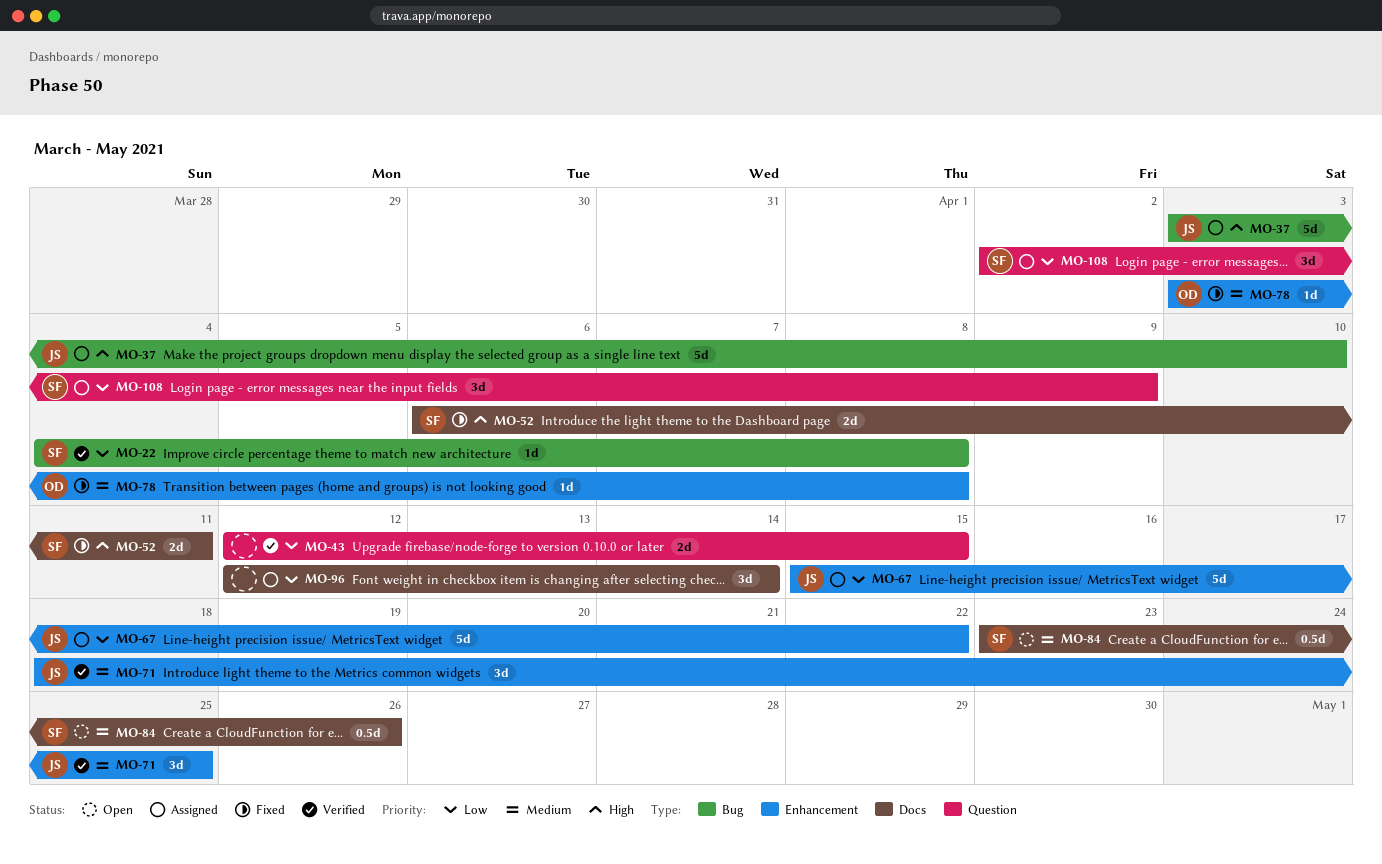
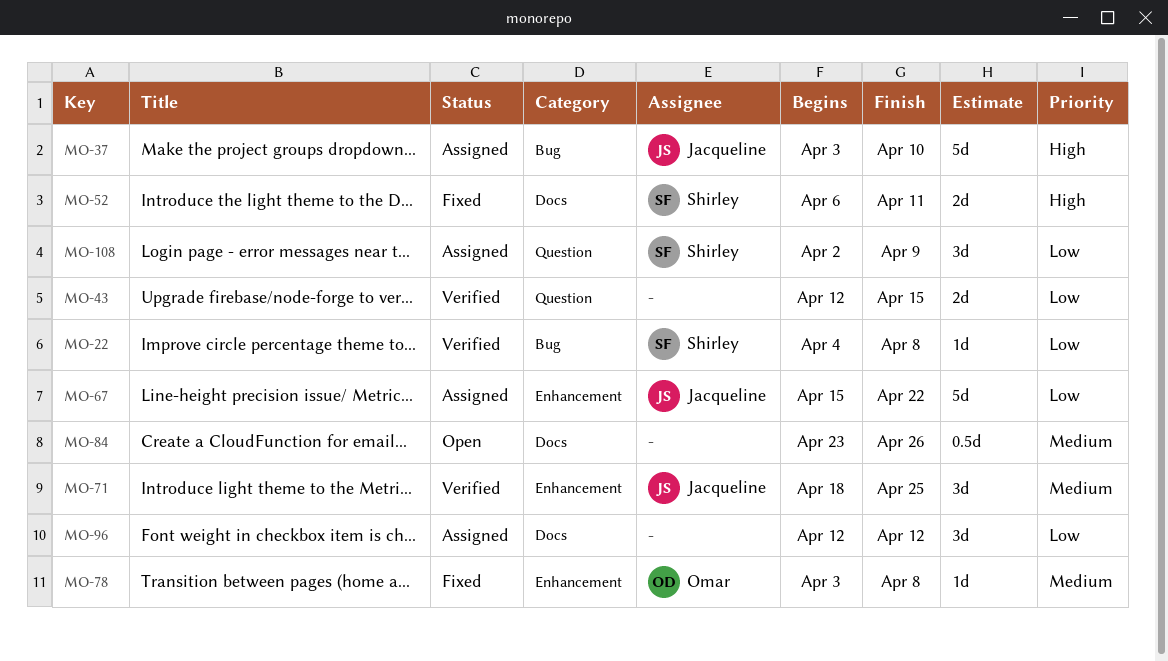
MO-84, owner: Shirley -> none
MO-96, due: Apr 14 -> Apr 12

